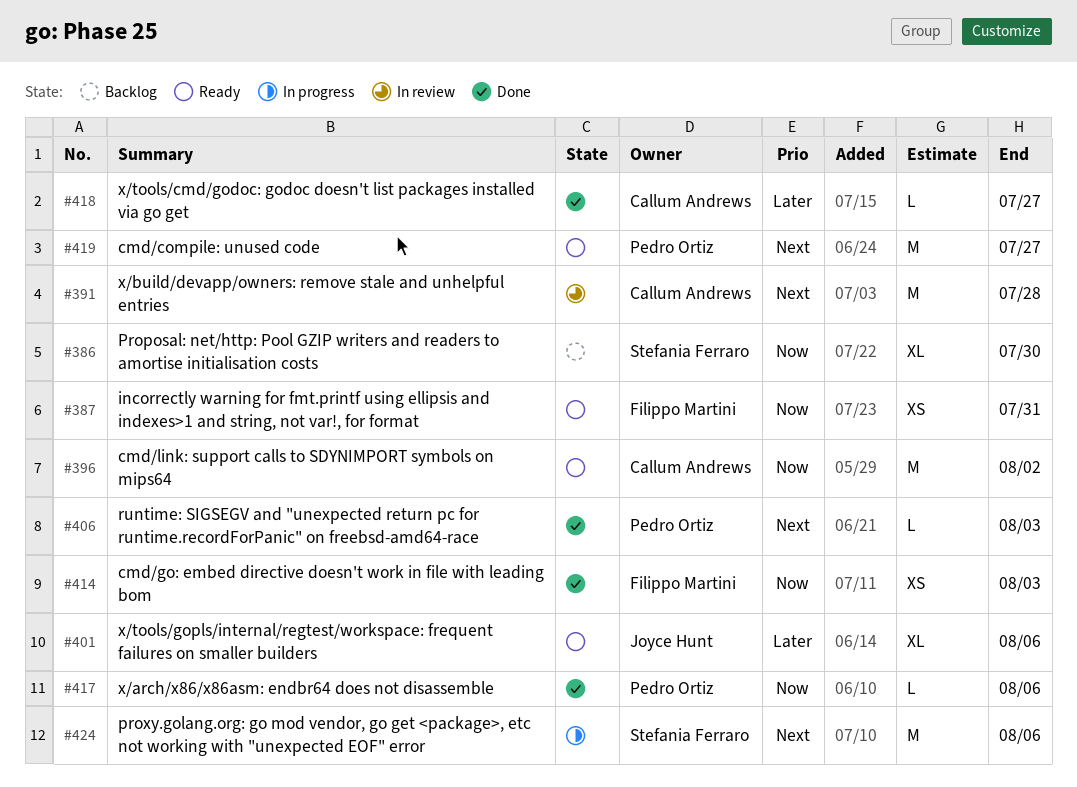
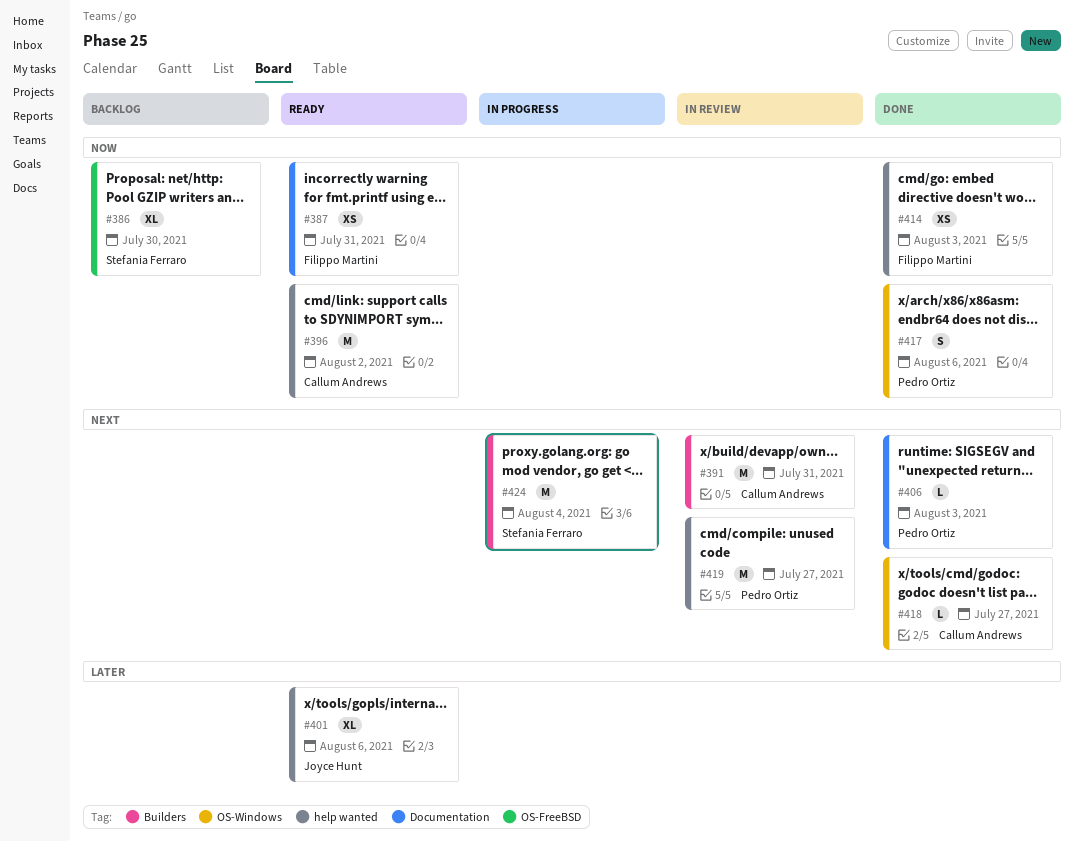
#391, due: Jul 28 -> Jul 31
#417, estimate: L -> S
#418, priority: Later -> Next
#419, status: Ready -> In review
#424, due: Aug 6 -> Aug 4

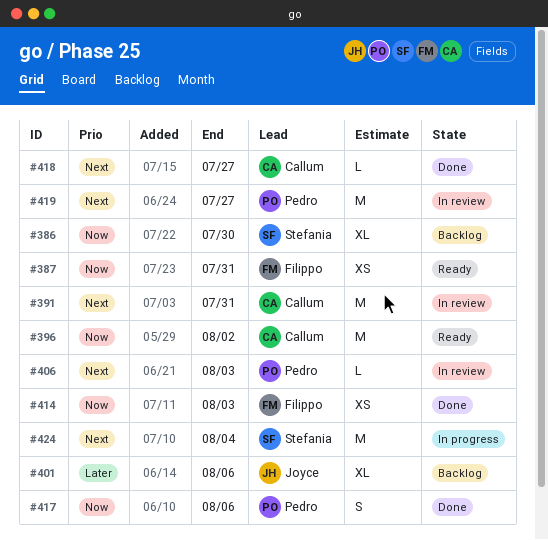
#401, status: Ready -> Backlog
#406, status: Done -> In review

